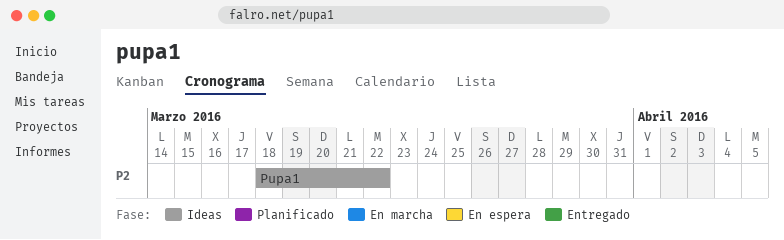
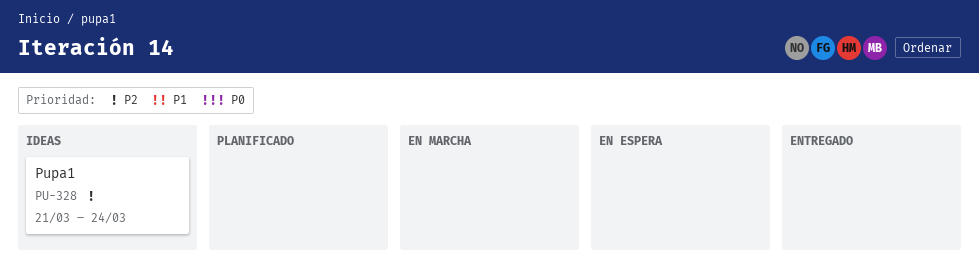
Pupa1, start: Mar 18 -> Mar 21
Pupa1, due: Mar 22 -> Mar 24

